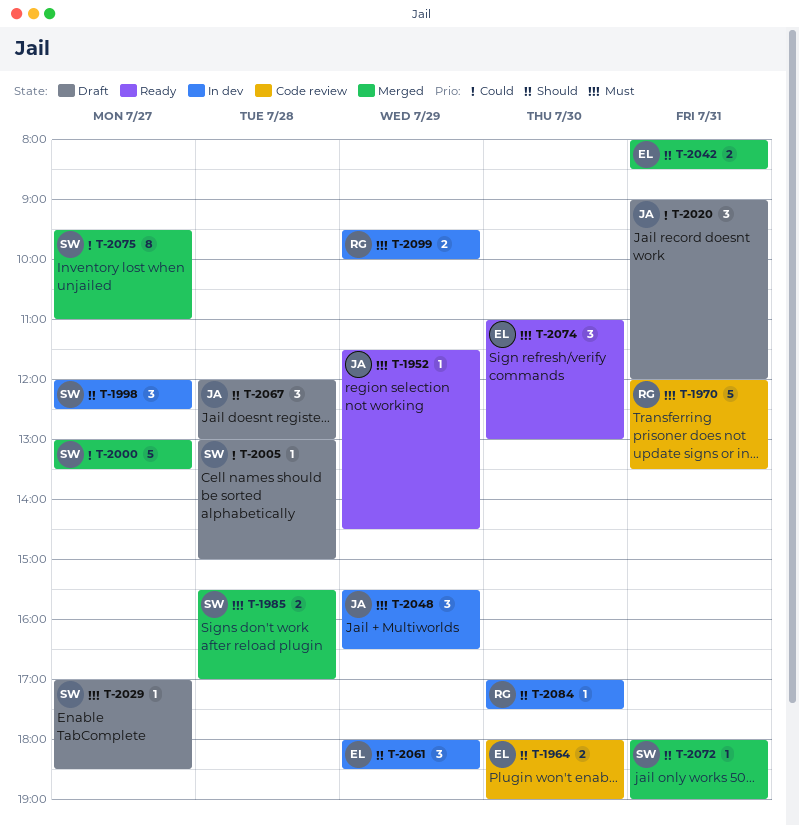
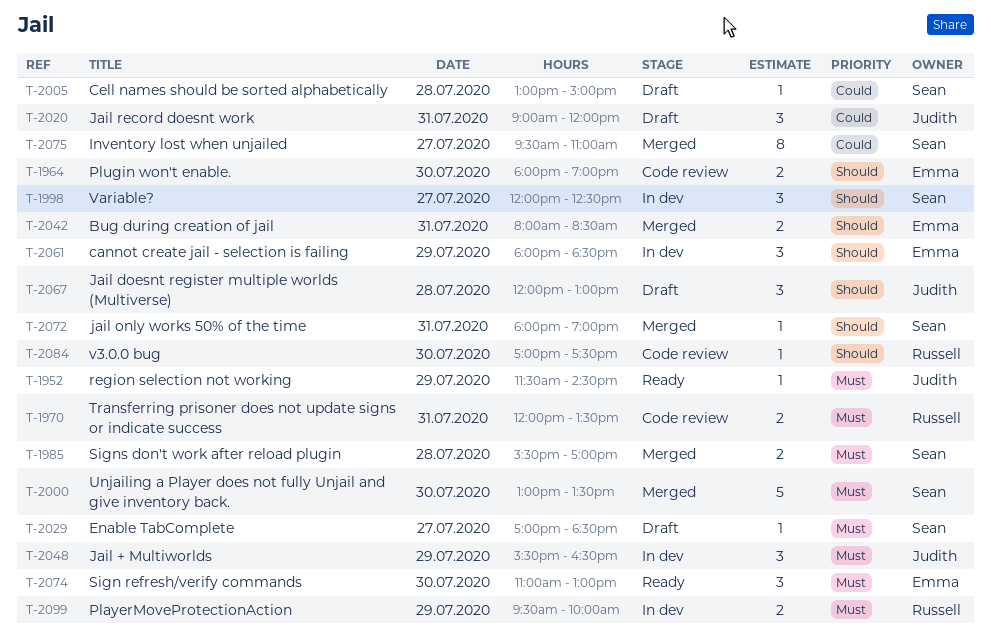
T-1970, estimate: 5 -> 2
T-2000, priority: Could -> Must
T-2000, day: Jul 27 -> Jul 30
T-2084, status: In dev -> Code review

